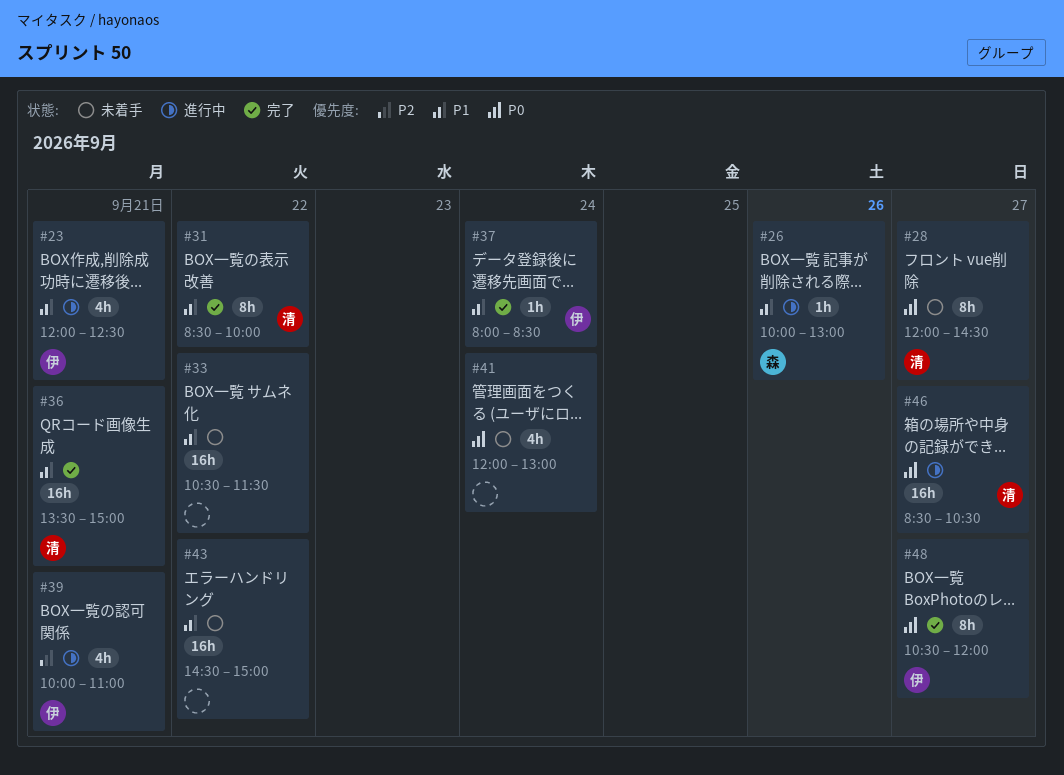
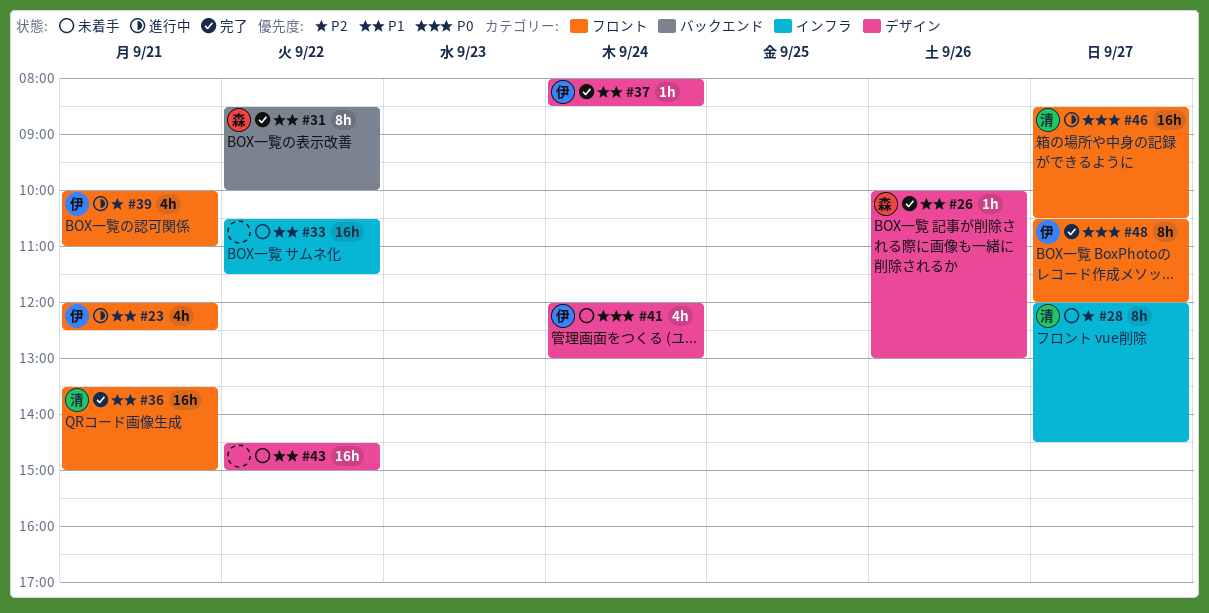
#26, status: 進行中 -> 完了
#28, priority: P0 -> P2
#31, owner: 清 -> 森
#41, owner: none -> 伊

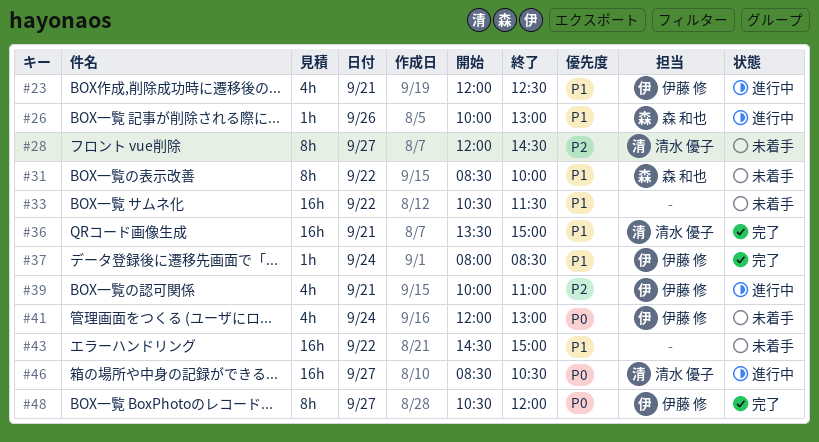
#26, status: 完了 -> 進行中
#31, status: 完了 -> 未着手

